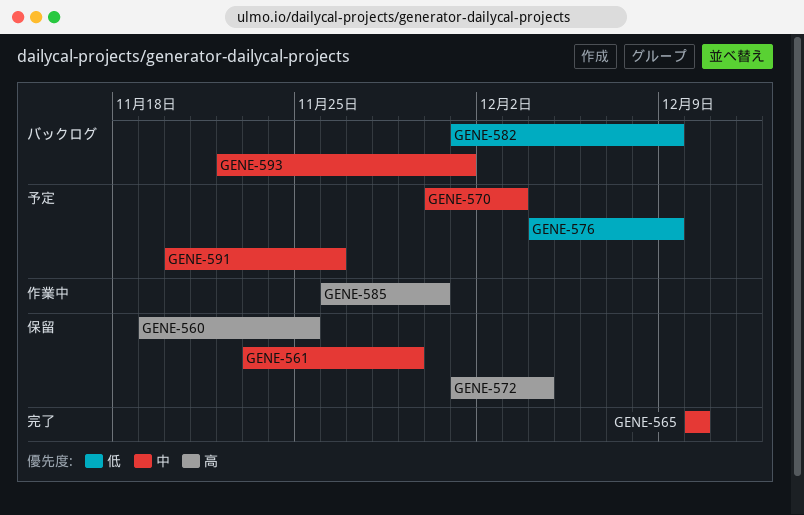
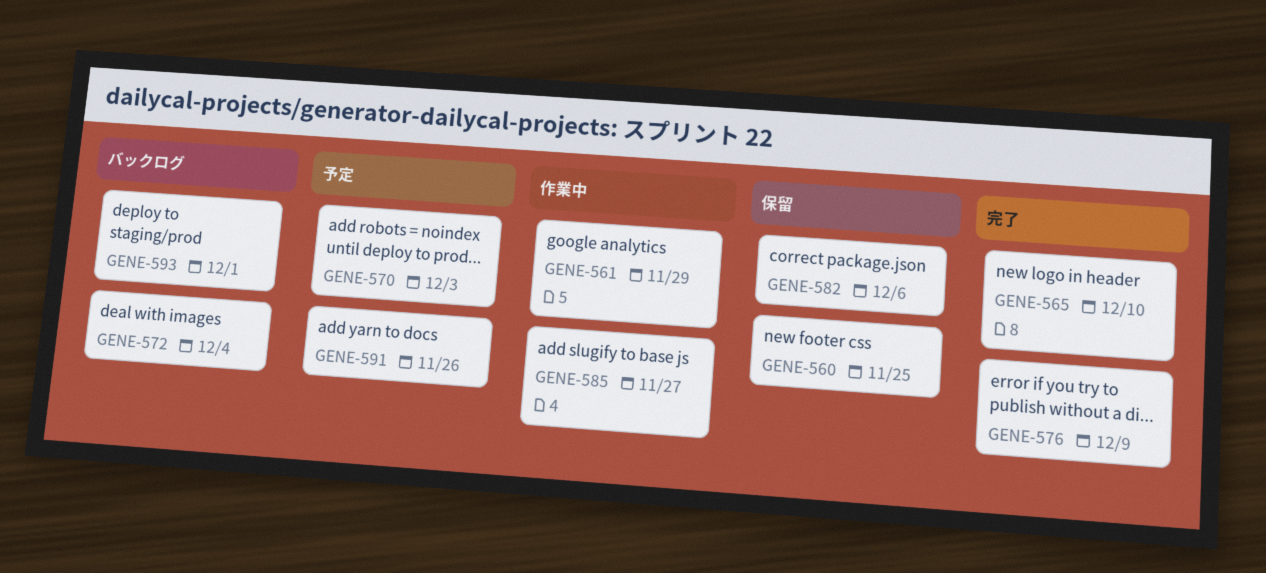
GENE-561, status: 保留 -> 作業中
GENE-572, status: 保留 -> バックログ
GENE-576, status: 予定 -> 完了
GENE-582, status: バックログ -> 保留
GENE-582, due: Dec 9 -> Dec 6
GENE-585, due: Nov 30 -> Nov 27

